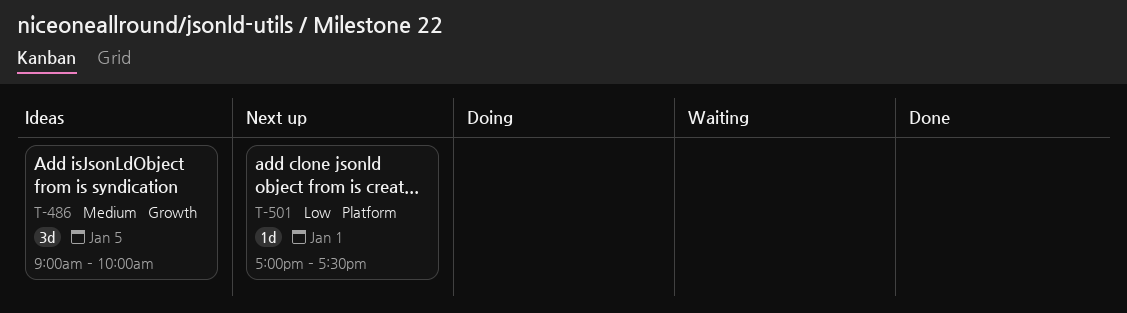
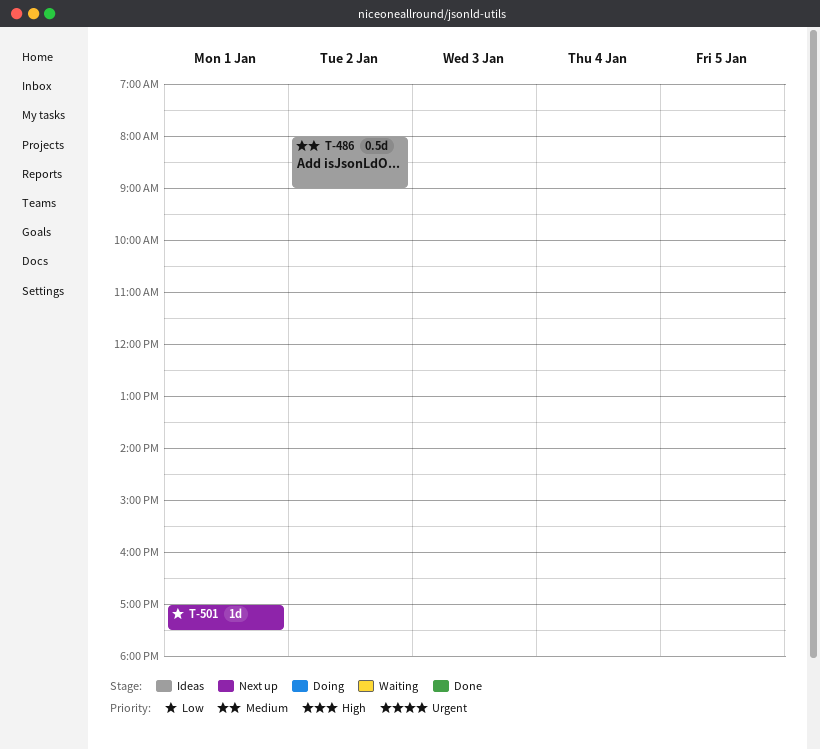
T-486, estimate: 3d -> 0.5d
T-486, day: Jan 5 -> Jan 2
T-486, begins: 09:00 -> 08:00
T-486, ends: 10:00 -> 09:00

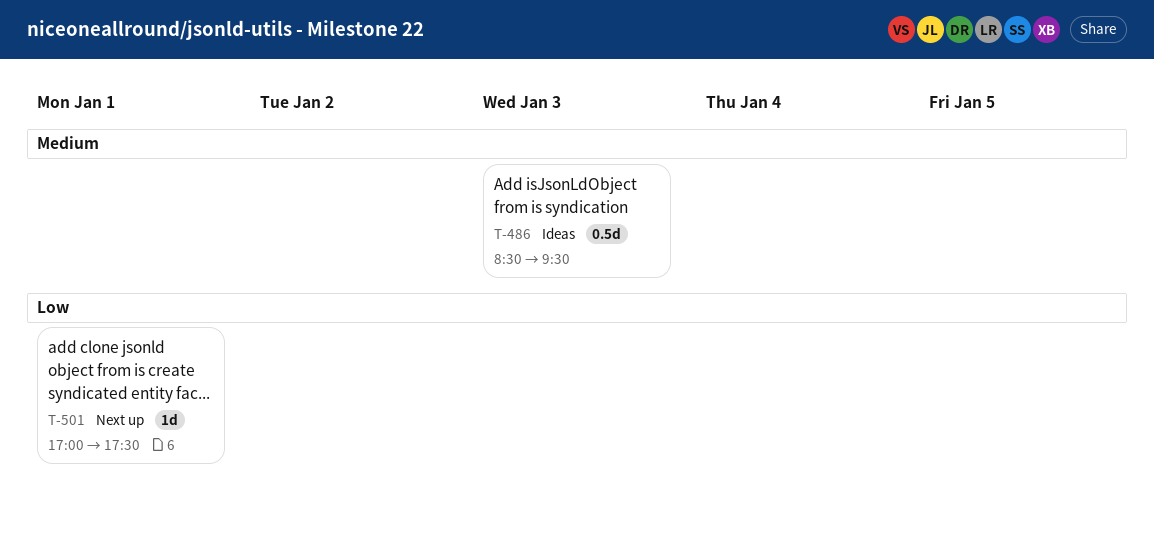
T-486, day: Jan 2 -> Jan 3
T-486, begins: 08:00 -> 08:30
T-486, ends: 09:00 -> 09:30

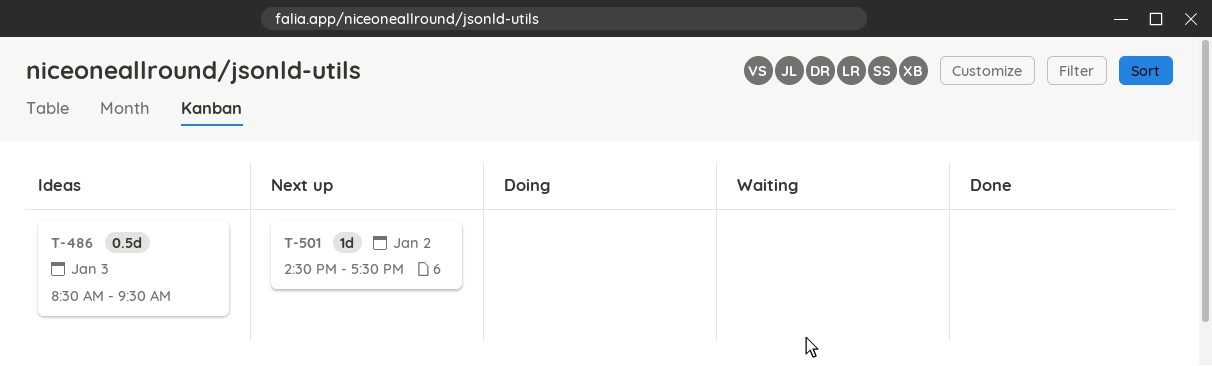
T-501, day: Jan 1 -> Jan 2
T-501, begins: 17:00 -> 14:30

